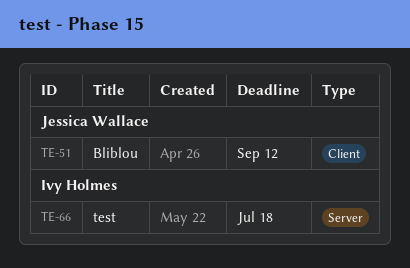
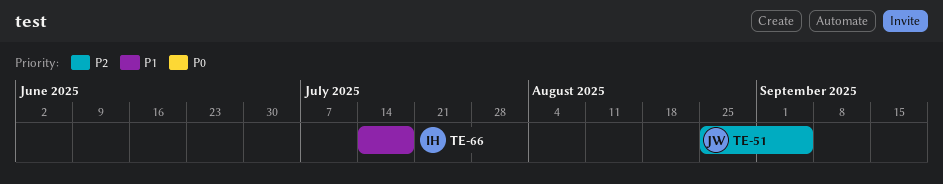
TE-51, due: Sep 12 -> Sep 5

